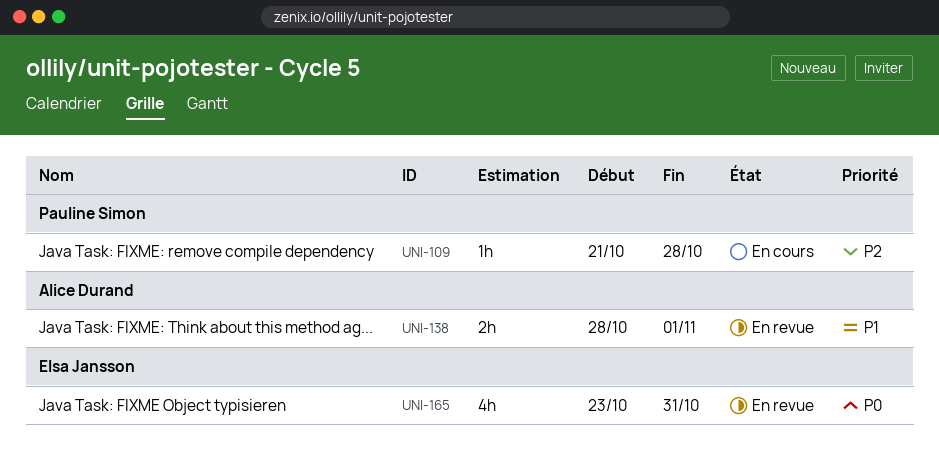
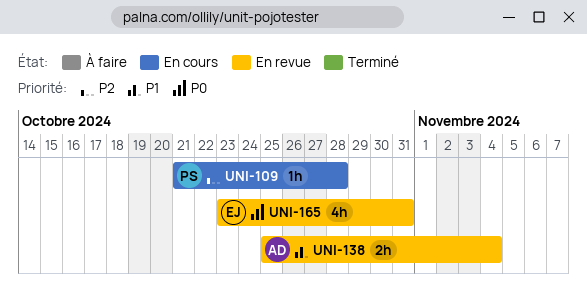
UNI-138, start: Oct 28 -> Oct 25
UNI-138, due: Nov 1 -> Nov 4

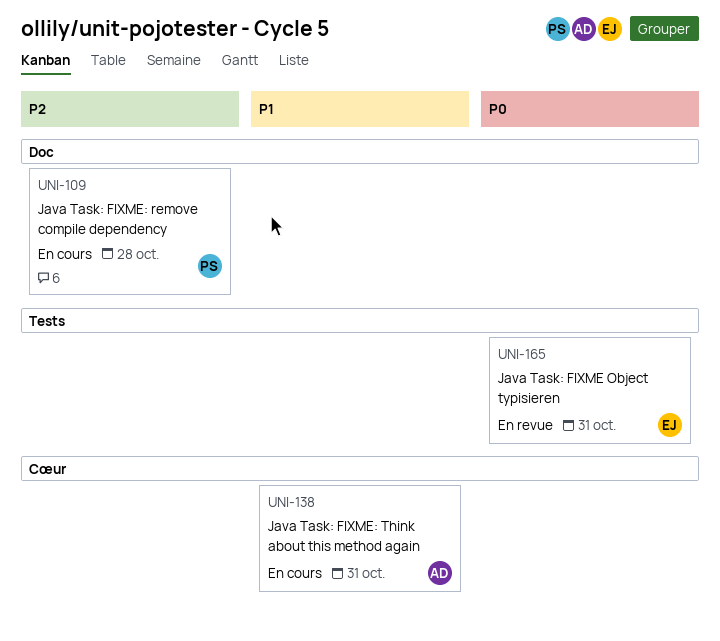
UNI-138, status: En revue -> En cours
UNI-138, due: Nov 4 -> Oct 31

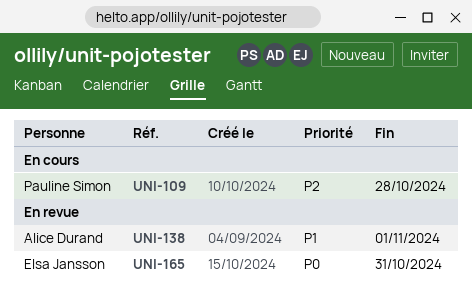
UNI-138, status: En cours -> En revue
UNI-138, due: Oct 31 -> Nov 1

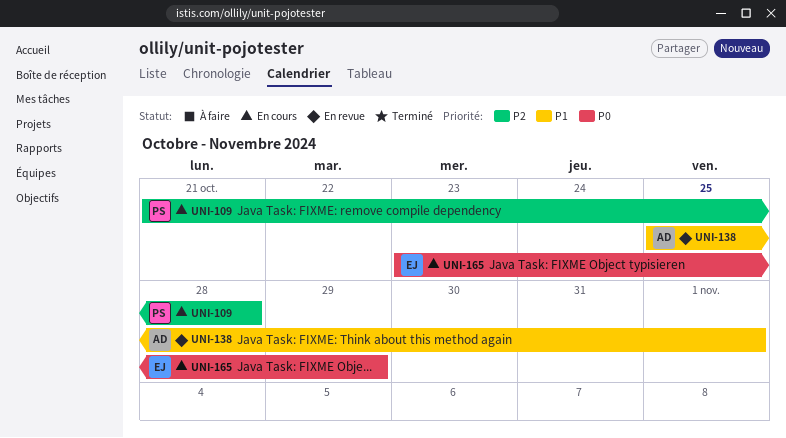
UNI-165, status: En revue -> En cours
UNI-165, due: Oct 31 -> Oct 29

